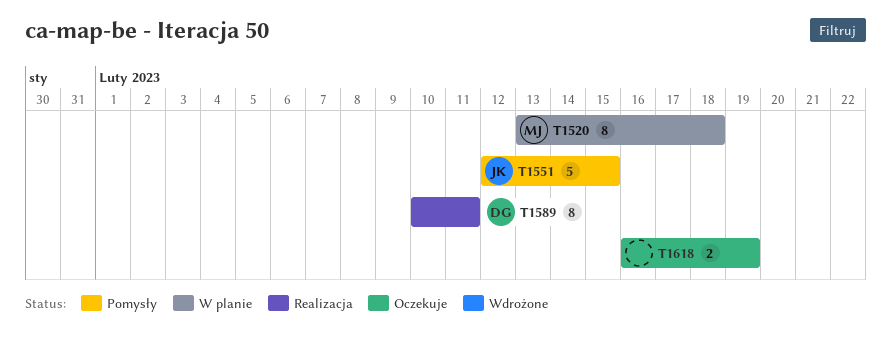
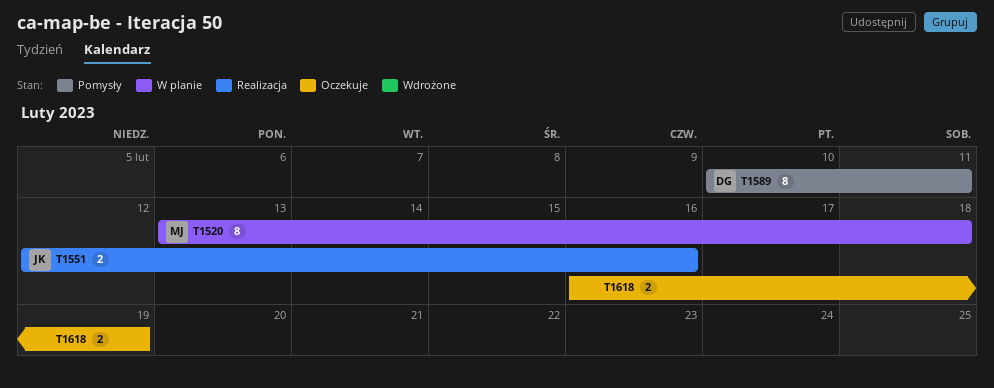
T1551, status: Pomysły -> Realizacja
T1551, estimate: 5 -> 2
T1551, due: Feb 15 -> Feb 16
T1589, status: Realizacja -> Pomysły

